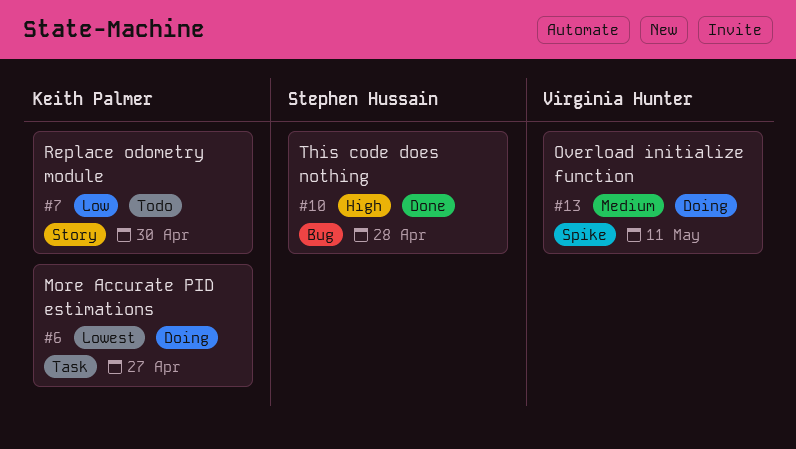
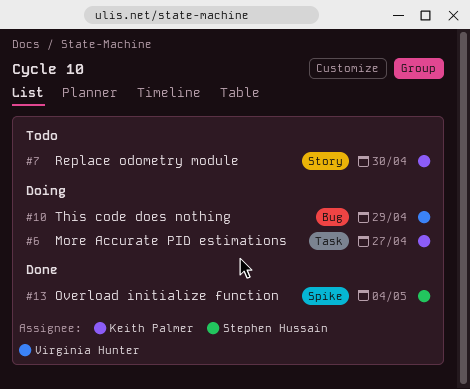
#10, status: Done -> Doing
#10, owner: Stephen Hussain -> Virginia Hunter
#10, due: Apr 28 -> Apr 29
#13, status: Doing -> Done
#13, owner: Virginia Hunter -> Stephen Hussain
#13, due: May 11 -> May 4

